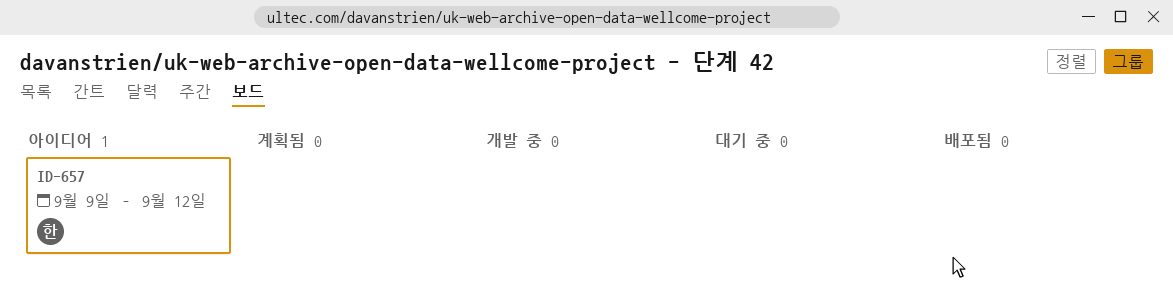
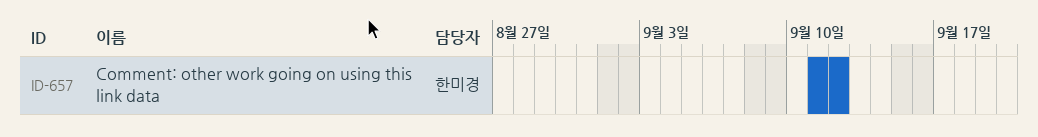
ID-657, start: Sep 9 -> Sep 11

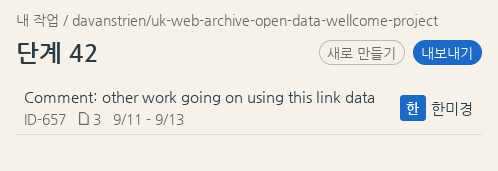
ID-657, due: Sep 12 -> Sep 13

